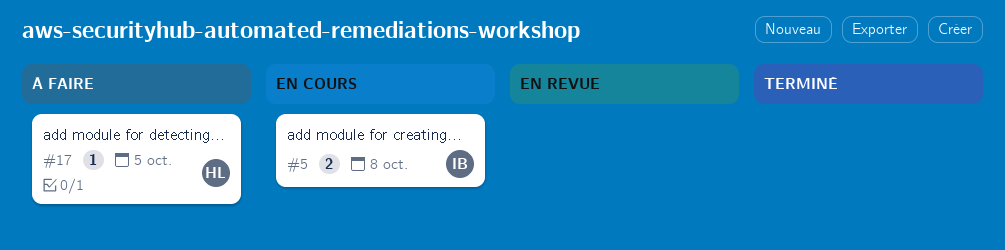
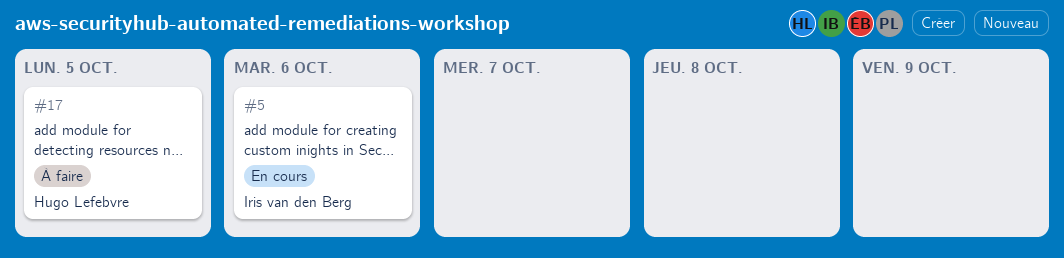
#5, due: Oct 8 -> Oct 6

